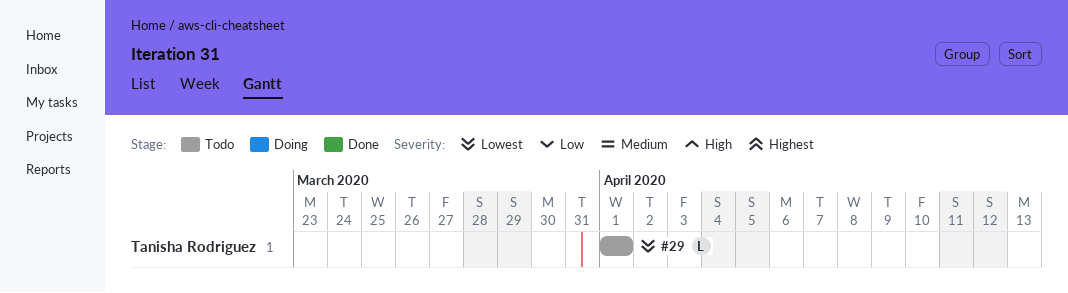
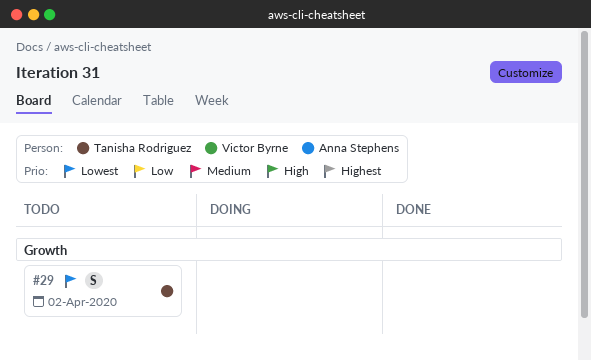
#29, estimate: L -> S
#29, due: Apr 1 -> Apr 2

